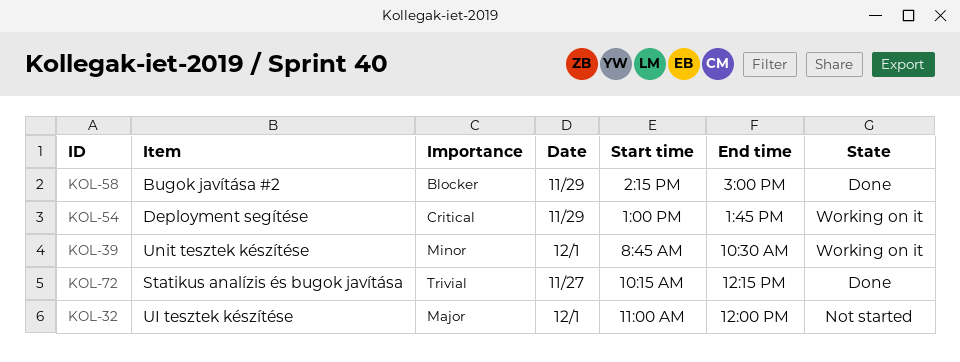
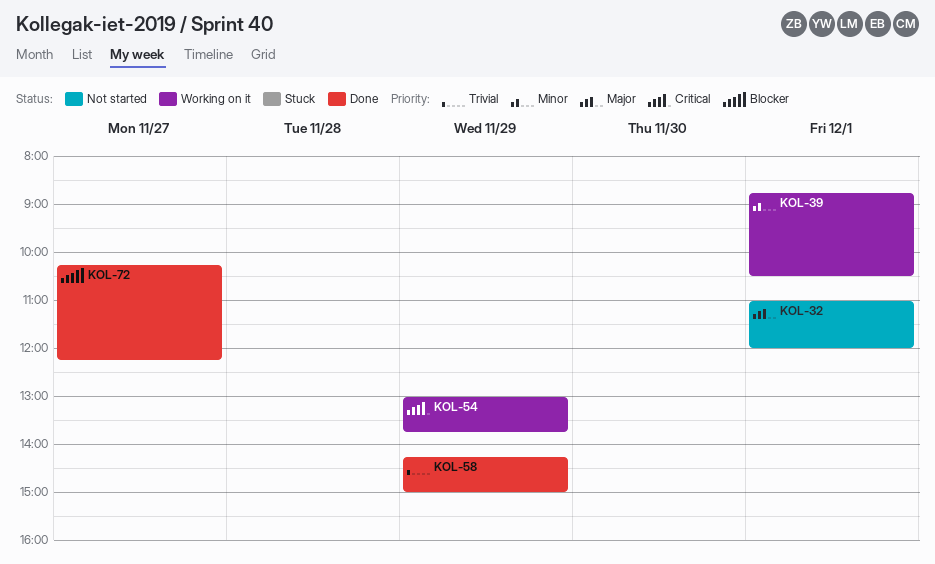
KOL-58, priority: Blocker -> Trivial
KOL-72, priority: Trivial -> Blocker

